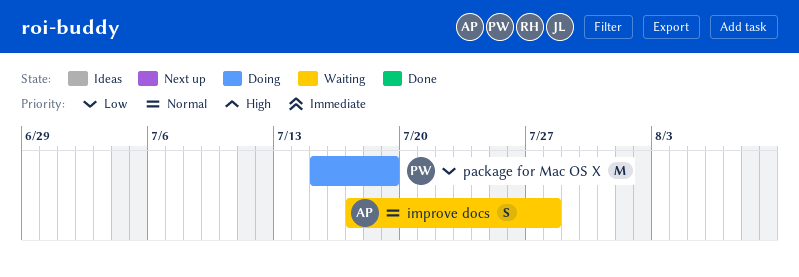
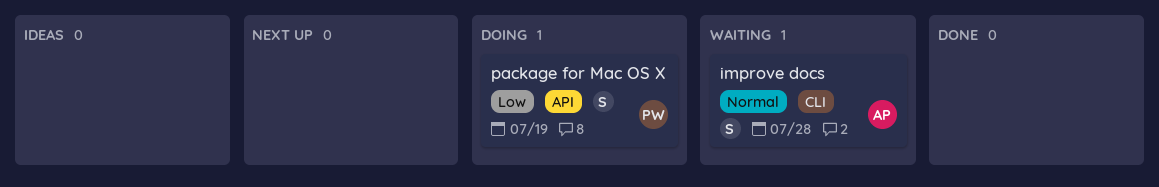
package for Mac OS X, estimate: M -> S

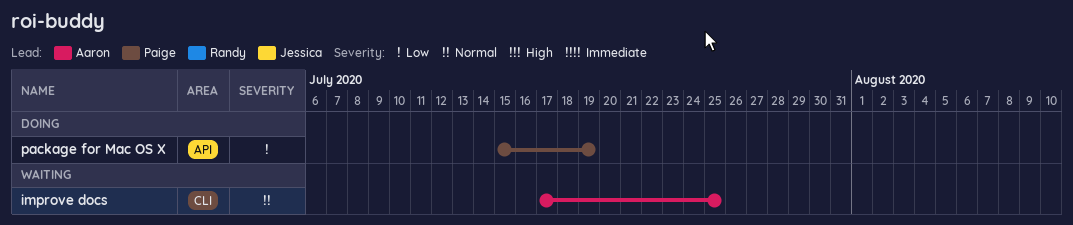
improve docs, due: Jul 28 -> Jul 25

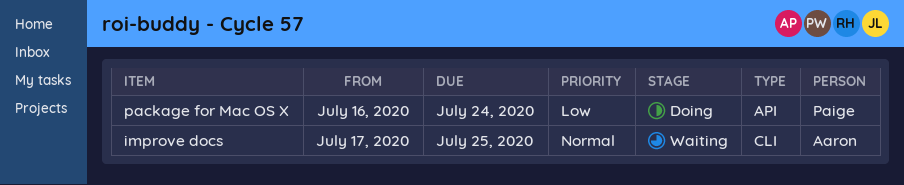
package for Mac OS X, start: Jul 15 -> Jul 16
package for Mac OS X, due: Jul 19 -> Jul 24

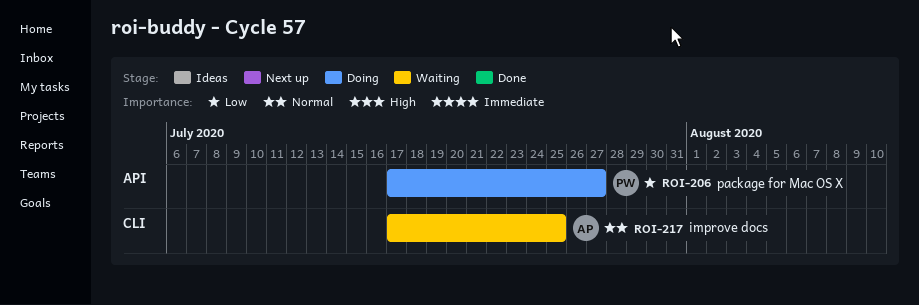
package for Mac OS X, start: Jul 16 -> Jul 17
package for Mac OS X, due: Jul 24 -> Jul 27

